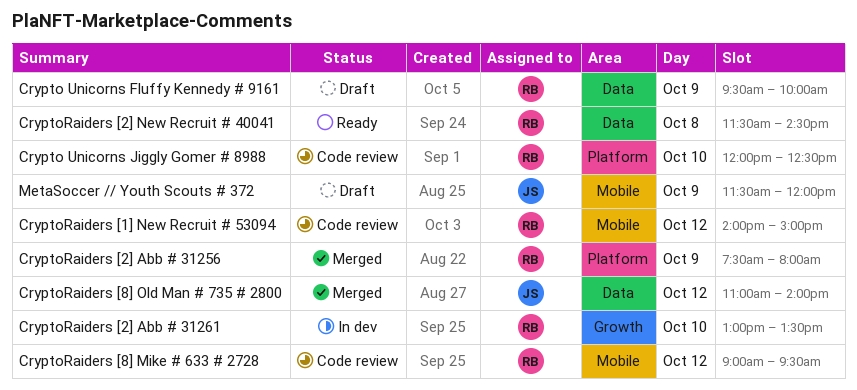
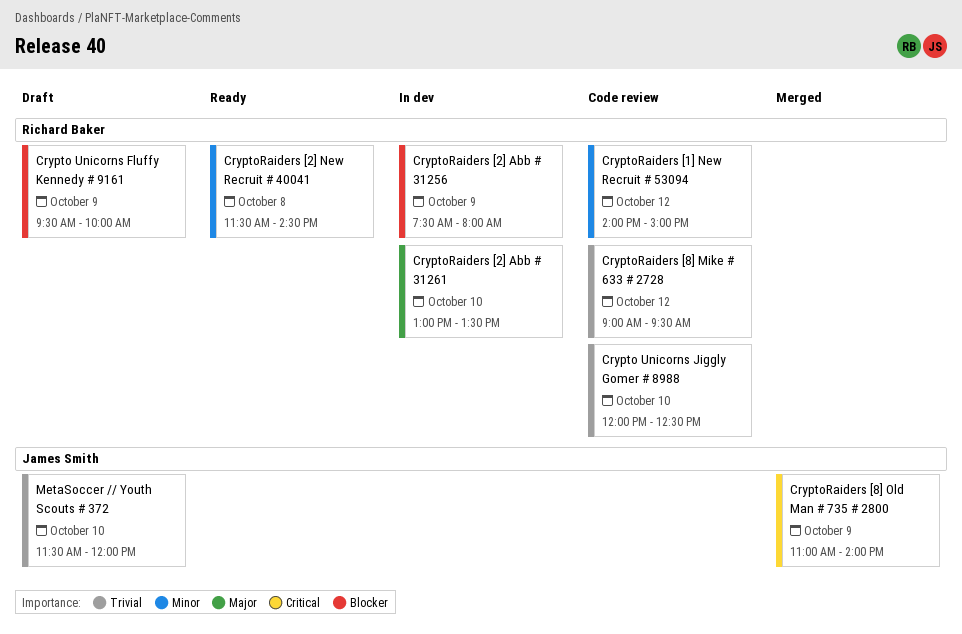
CryptoRaiders [2] Abb # 31256, status: Merged -> In dev
CryptoRaiders [8] Old Man # 735 # 2800, day: Oct 12 -> Oct 9
MetaSoccer // Youth Scouts # 372, day: Oct 9 -> Oct 10

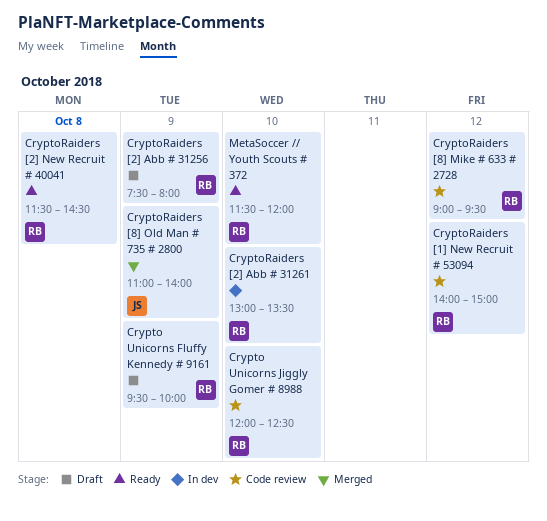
CryptoRaiders [2] Abb # 31256, status: In dev -> Draft
MetaSoccer // Youth Scouts # 372, status: Draft -> Ready
MetaSoccer // Youth Scouts # 372, owner: James Smith -> Richard Baker

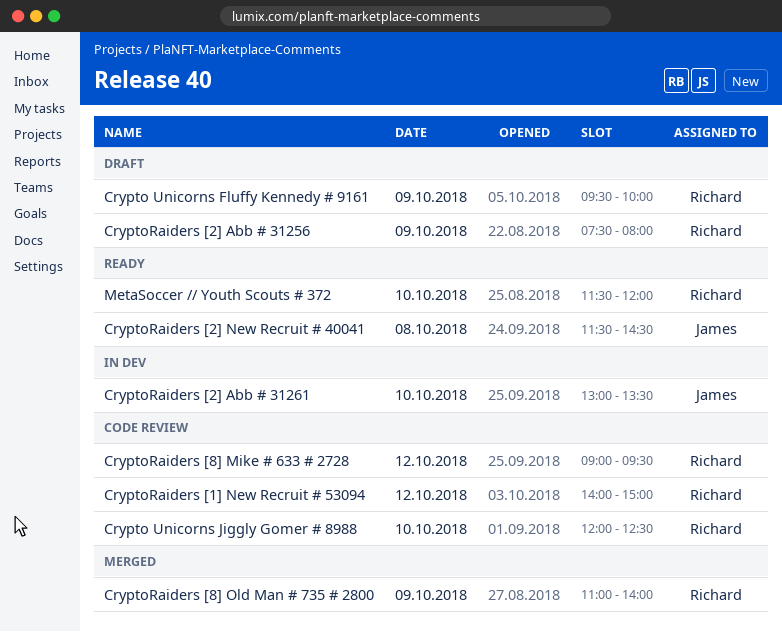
CryptoRaiders [2] Abb # 31261, owner: Richard -> James
CryptoRaiders [2] New Recruit # 40041, owner: Richard -> James
CryptoRaiders [8] Old Man # 735 # 2800, owner: James -> Richard

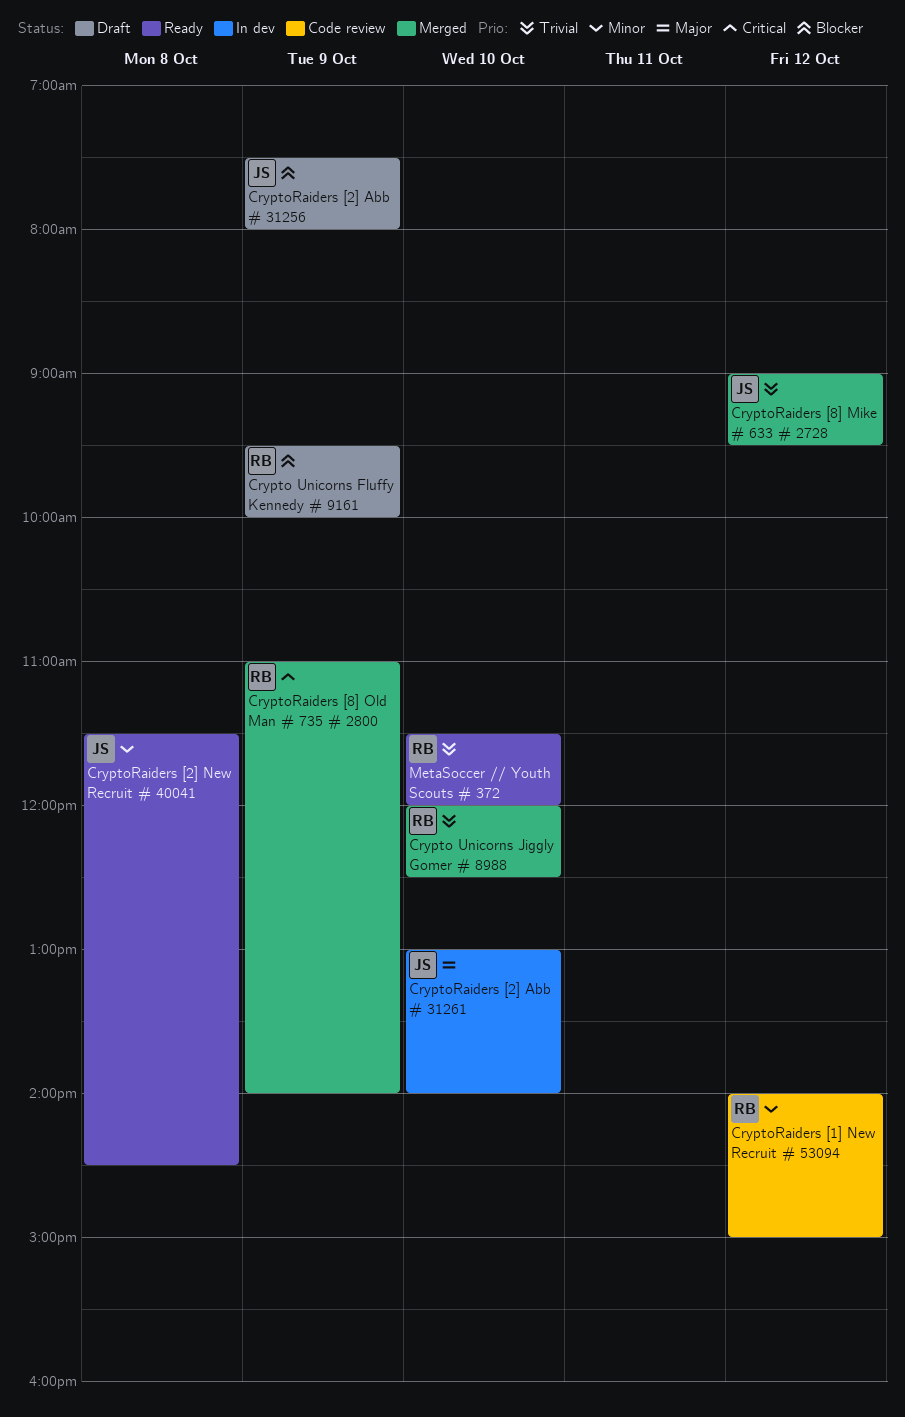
Crypto Unicorns Jiggly Gomer # 8988, status: Code review -> Merged
CryptoRaiders [2] Abb # 31256, owner: Richard -> James
CryptoRaiders [2] Abb # 31261, ends: 13:30 -> 14:00
CryptoRaiders [8] Mike # 633 # 2728, status: Code review -> Merged
CryptoRaiders [8] Mike # 633 # 2728, owner: Richard -> James

